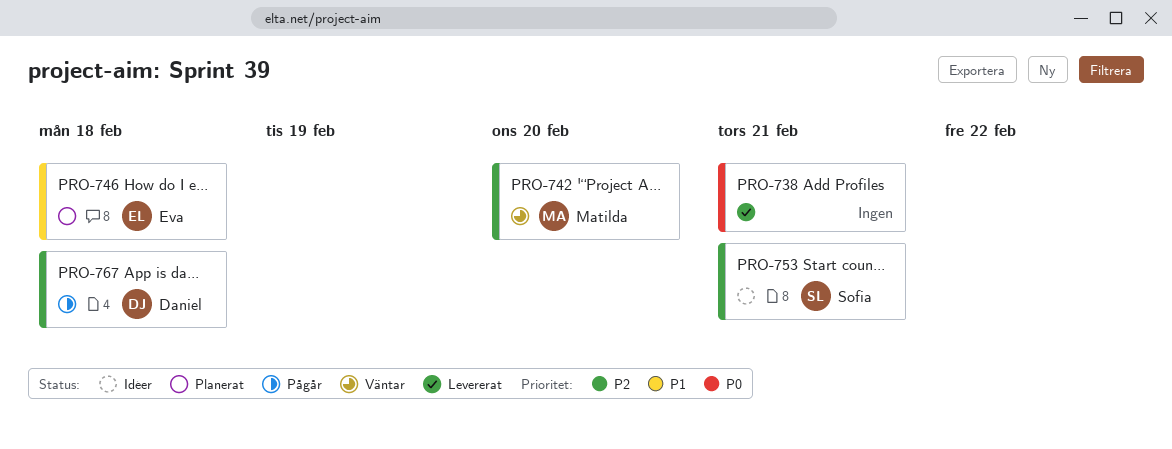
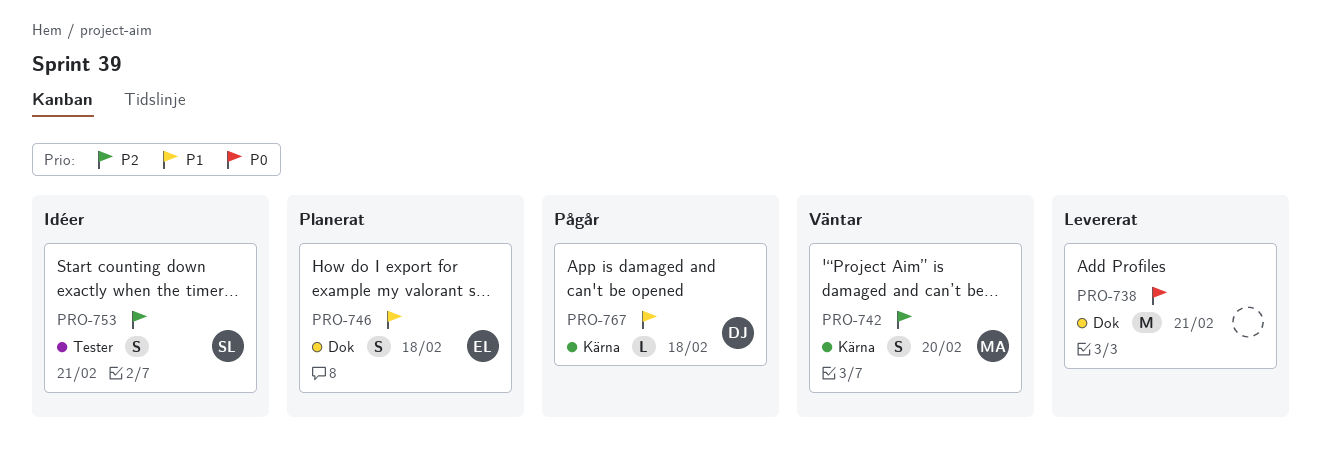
PRO-767, priority: P2 -> P1

